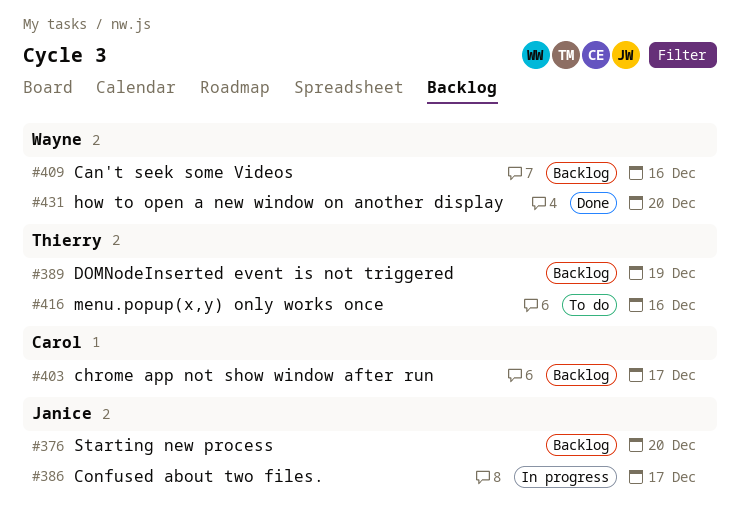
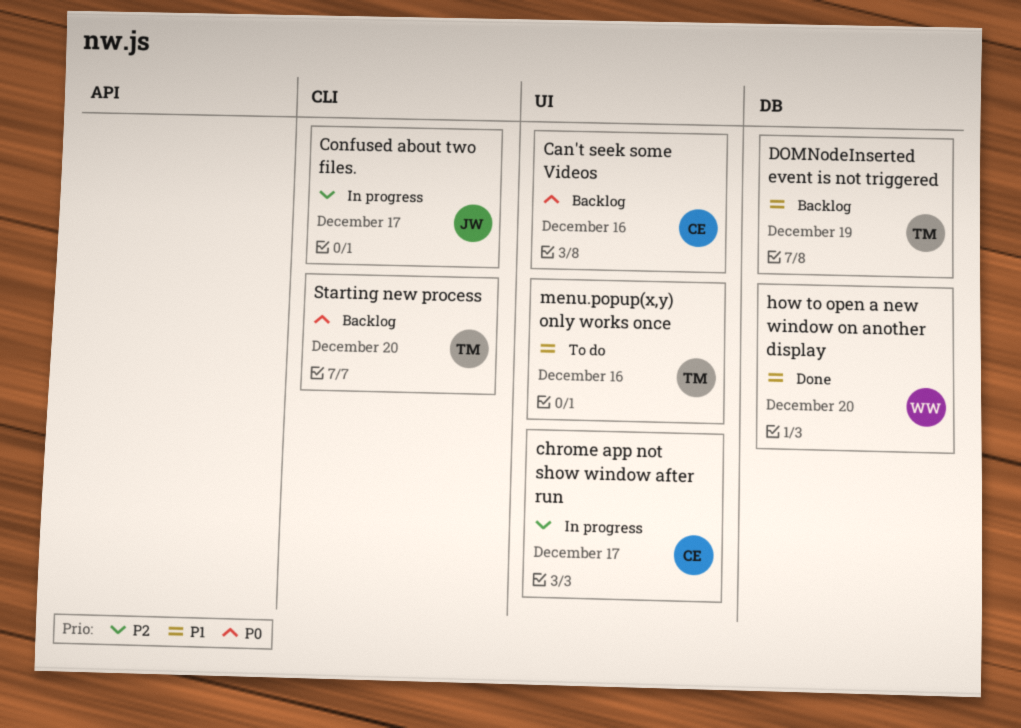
Can't seek some Videos, owner: Wayne -> Carol
chrome app not show window after run, status: Backlog -> In progress
Starting new process, owner: Janice -> Thierry

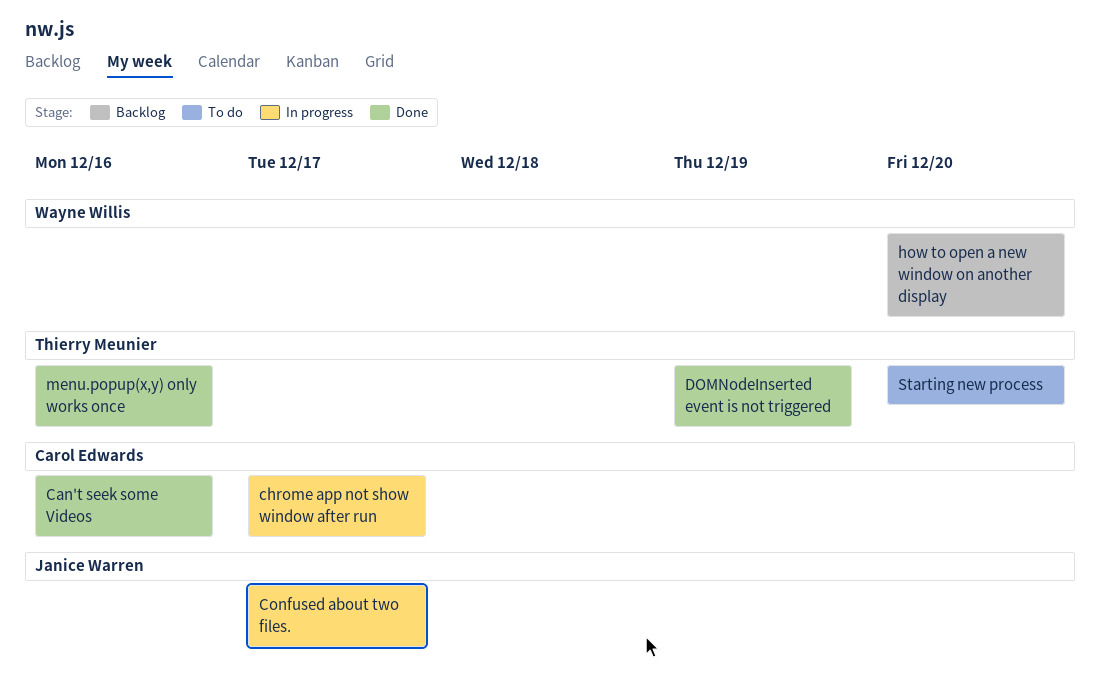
Can't seek some Videos, status: Backlog -> Done
DOMNodeInserted event is not triggered, status: Backlog -> Done
how to open a new window on another display, status: Done -> Backlog
menu.popup(x,y) only works once, status: To do -> Done
Starting new process, status: Backlog -> To do

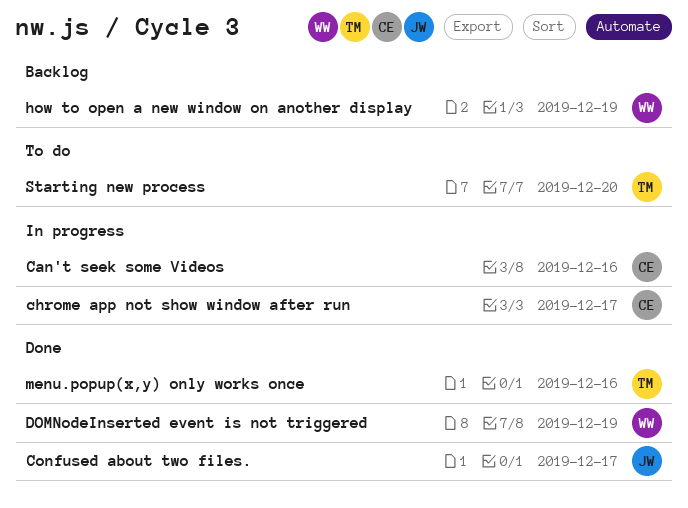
Can't seek some Videos, status: Done -> In progress
Confused about two files., status: In progress -> Done
DOMNodeInserted event is not triggered, owner: Thierry Meunier -> Wayne Willis
how to open a new window on another display, due: Dec 20 -> Dec 19

